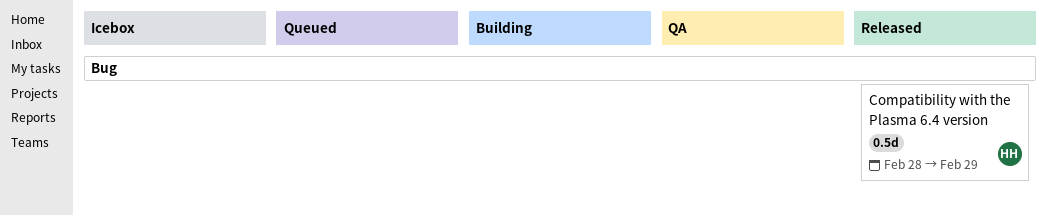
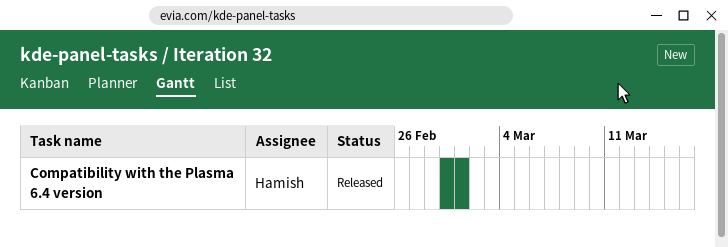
Compatibility with the Plasma 6.4 version, start: Feb 28 -> Feb 29
Compatibility with the Plasma 6.4 version, due: Feb 29 -> Mar 1

